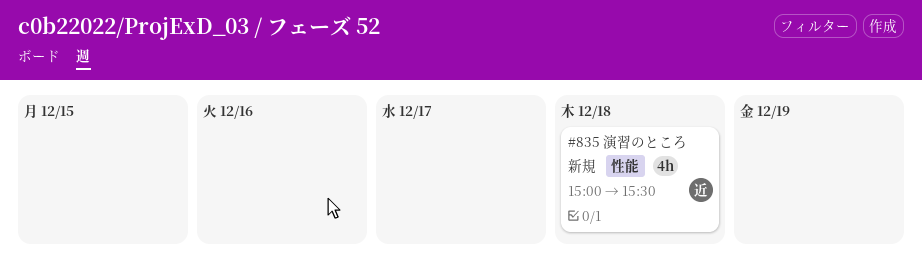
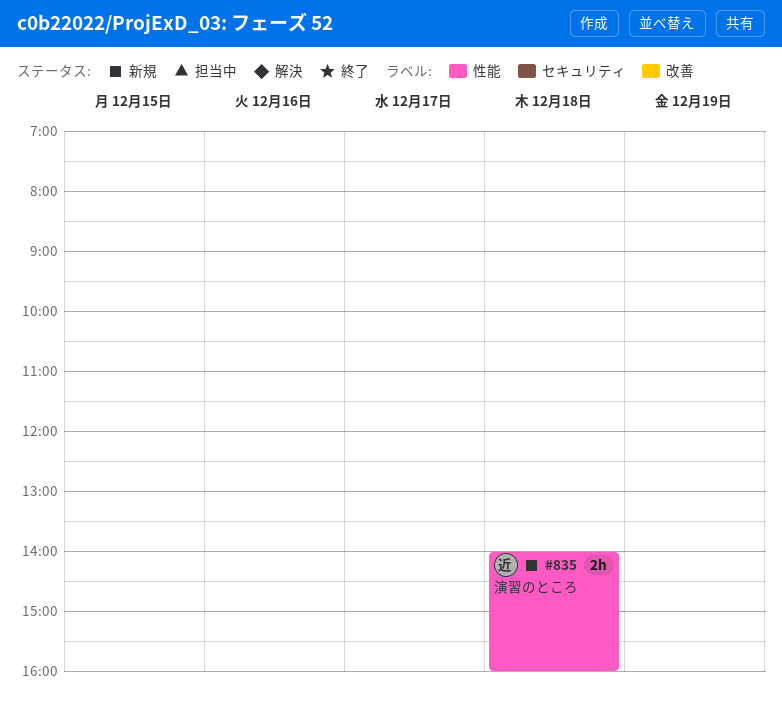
#835, estimate: 4h -> 2h
#835, begins: 15:00 -> 14:00
#835, ends: 15:30 -> 16:00

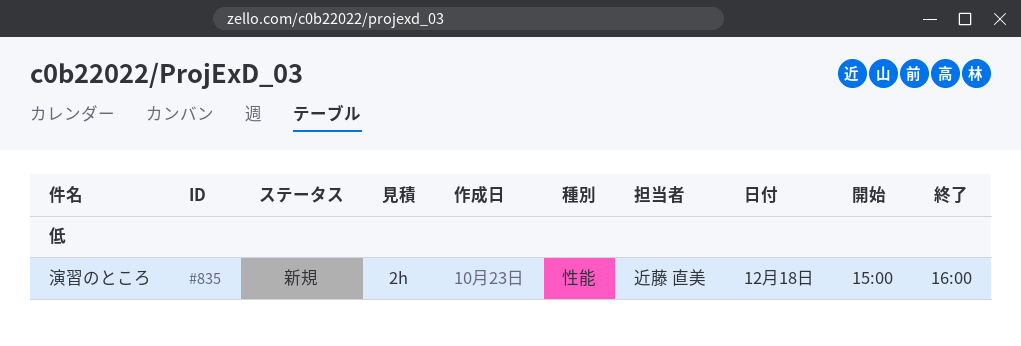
#835, begins: 14:00 -> 15:00

